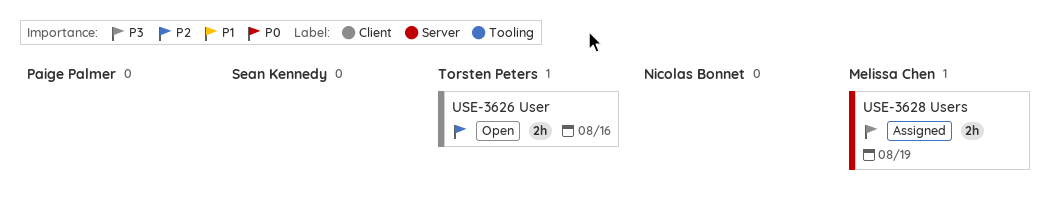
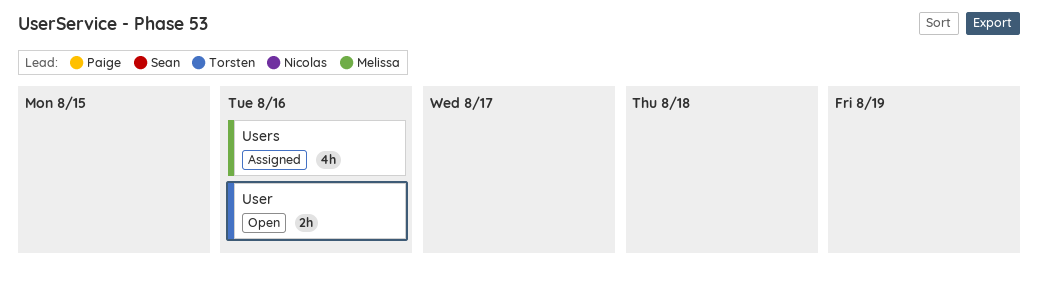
Users, estimate: 2h -> 4h
Users, due: Aug 19 -> Aug 16

